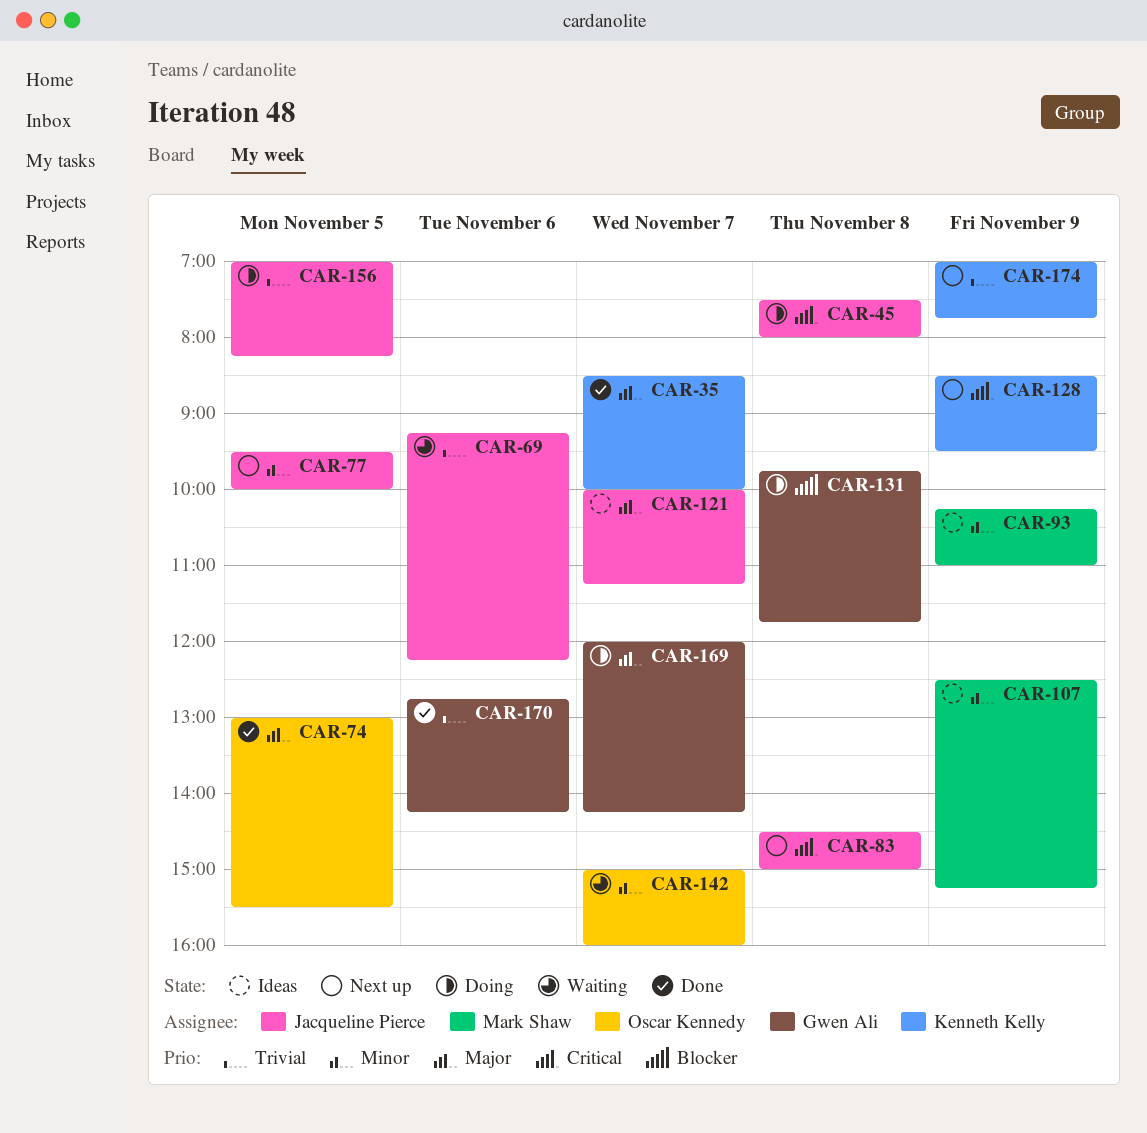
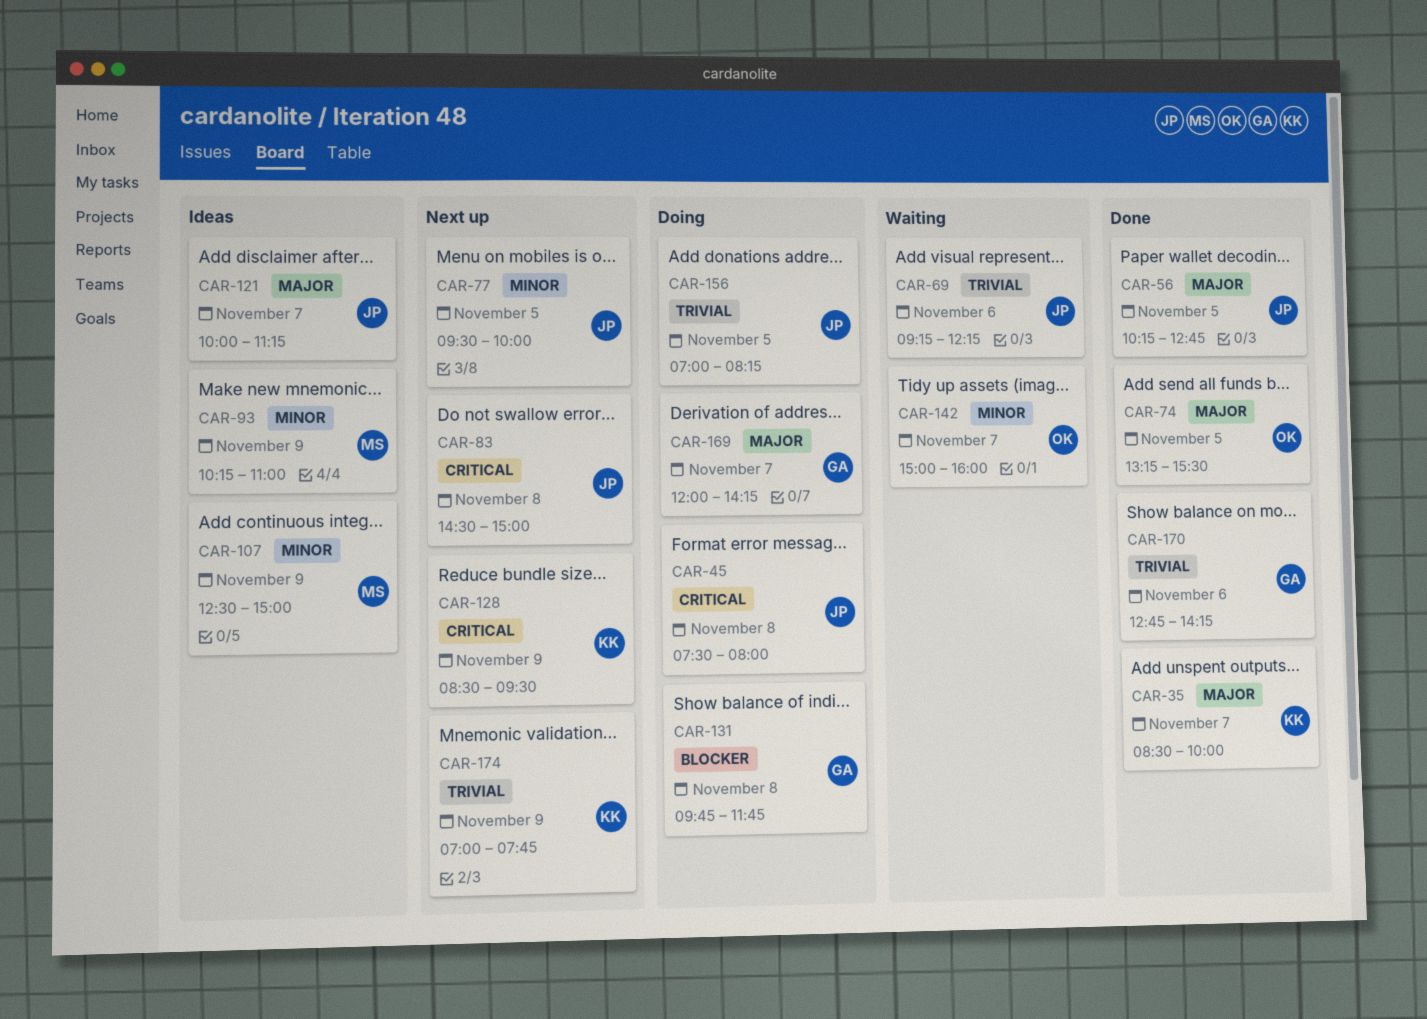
CAR-56: none -> present
CAR-74, begins: 13:00 -> 13:15
CAR-107, ends: 15:15 -> 15:00

